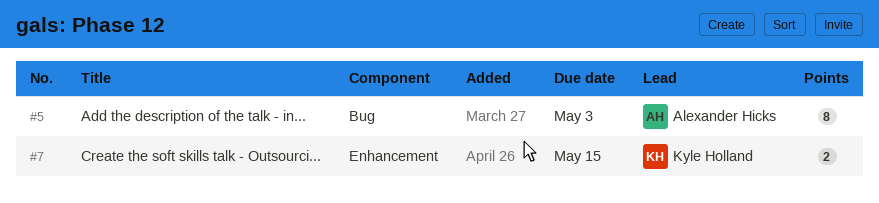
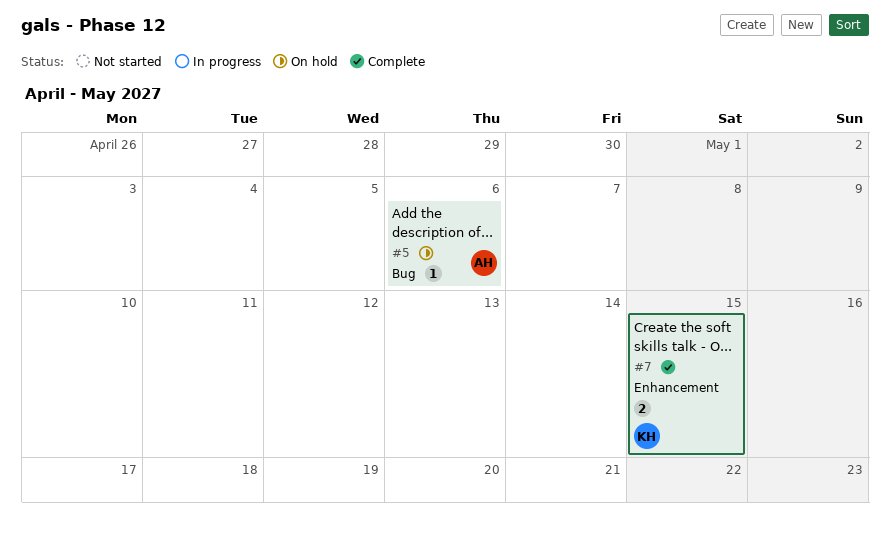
#5, estimate: 8 -> 1
#5, due: May 3 -> May 6

